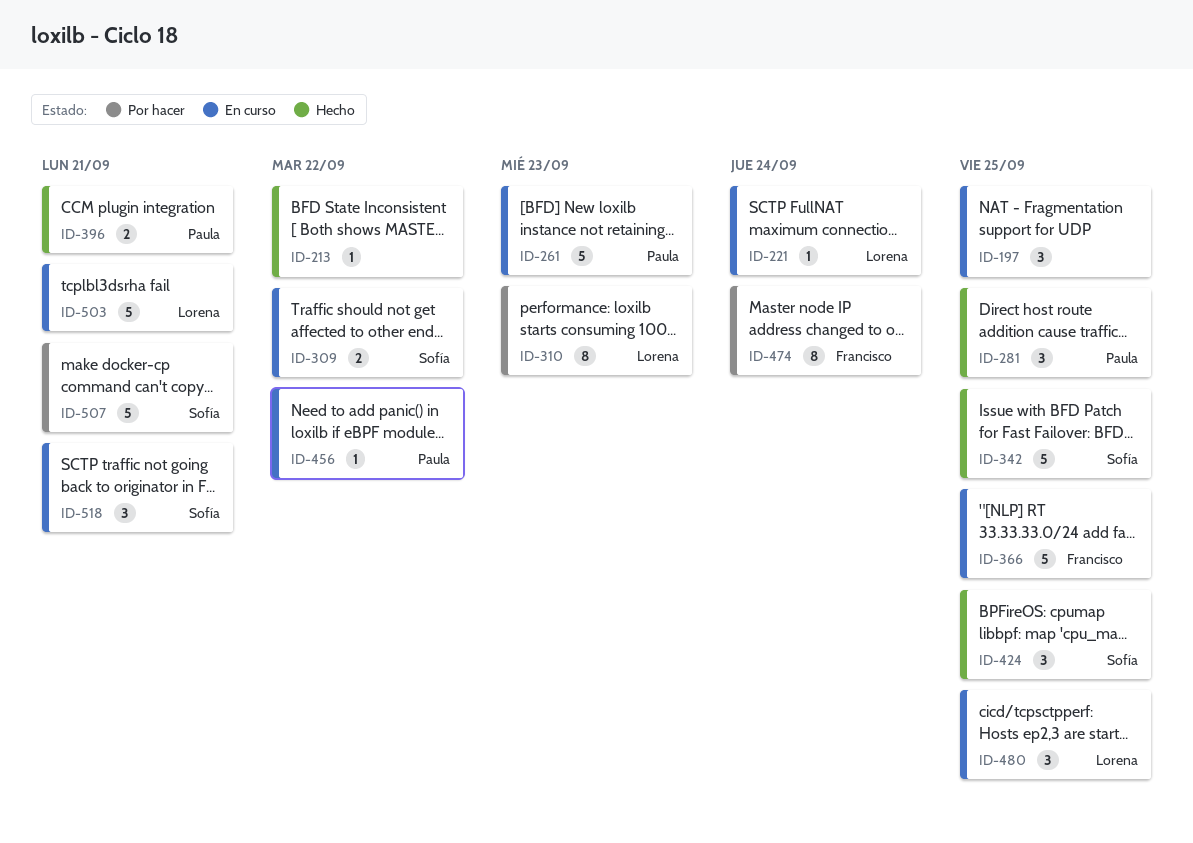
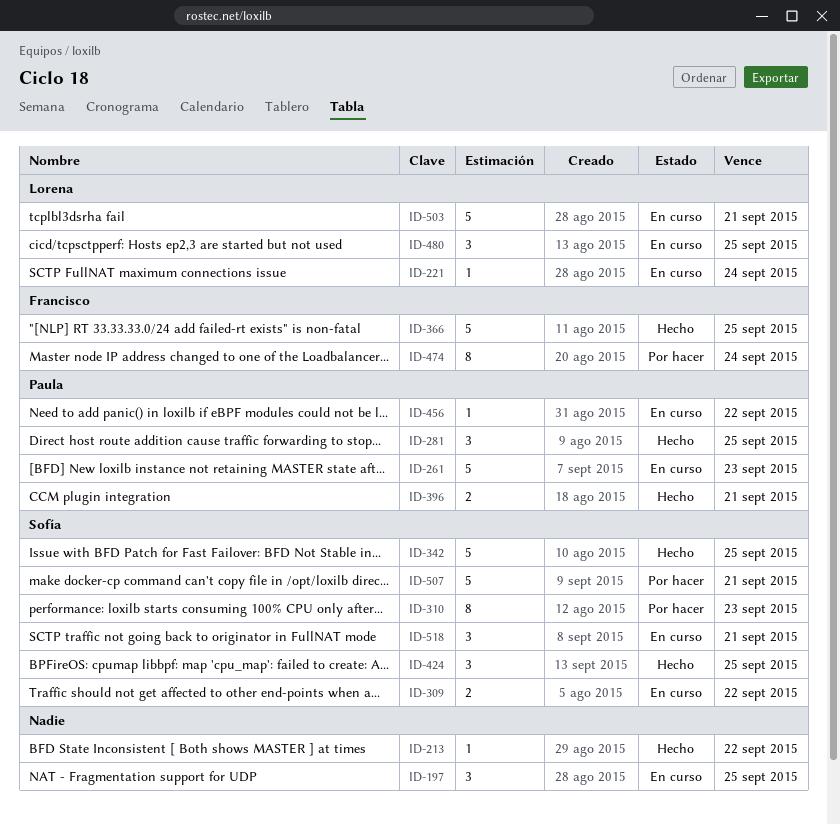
ID-310, owner: Lorena -> Sofía
ID-366, status: En curso -> Hecho

